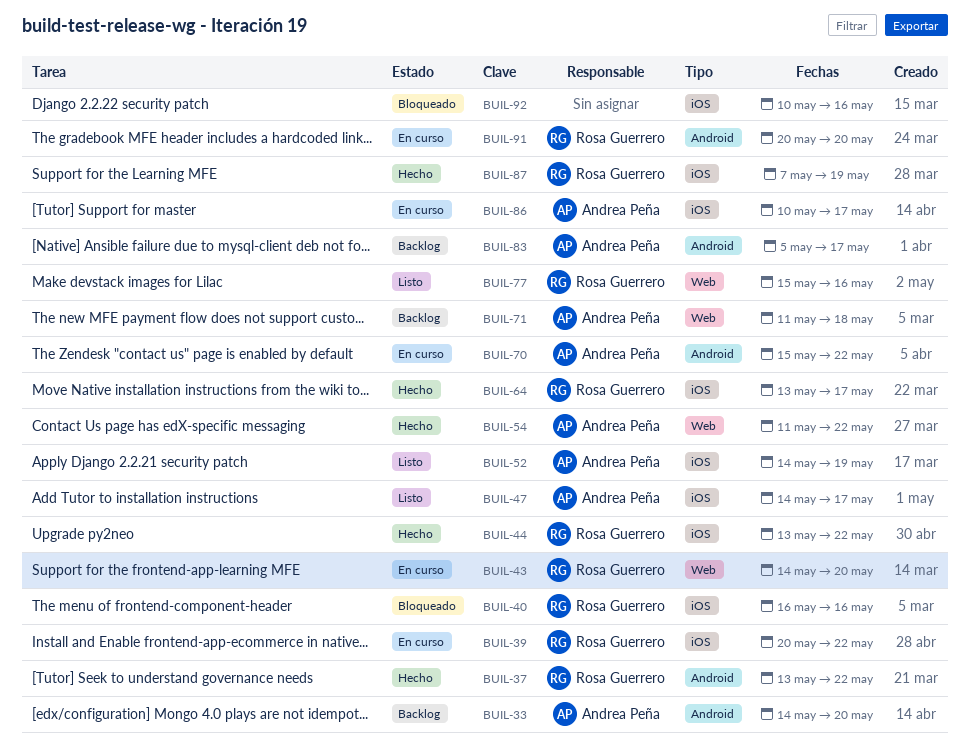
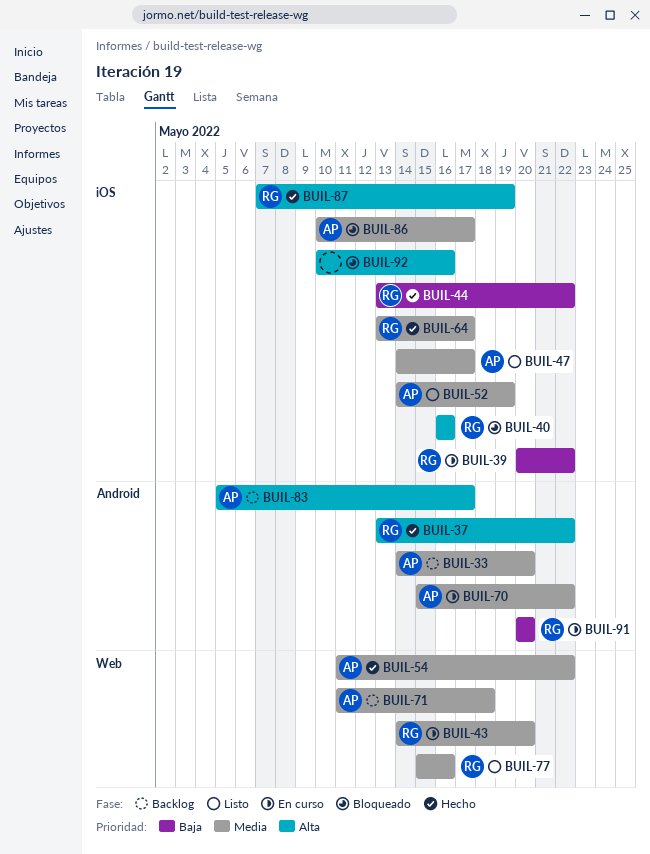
BUIL-86, status: En curso -> Bloqueado

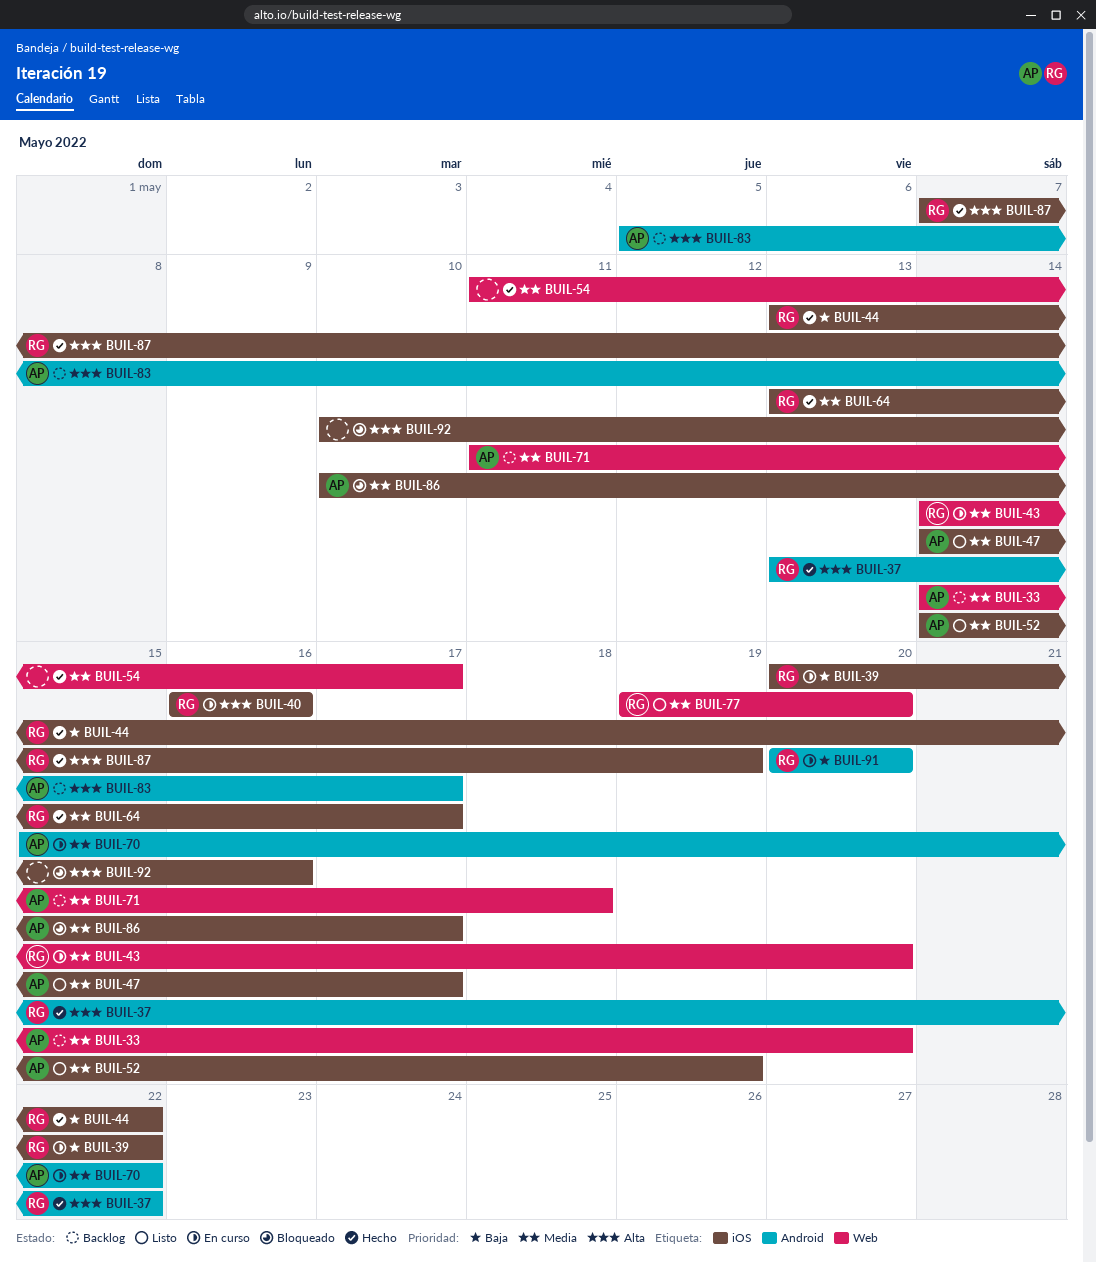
BUIL-33, label: Android -> Web
BUIL-40, status: Bloqueado -> En curso
BUIL-54, owner: AP -> none
BUIL-54, due: May 22 -> May 17
BUIL-77, start: May 15 -> May 19
BUIL-77, due: May 16 -> May 20

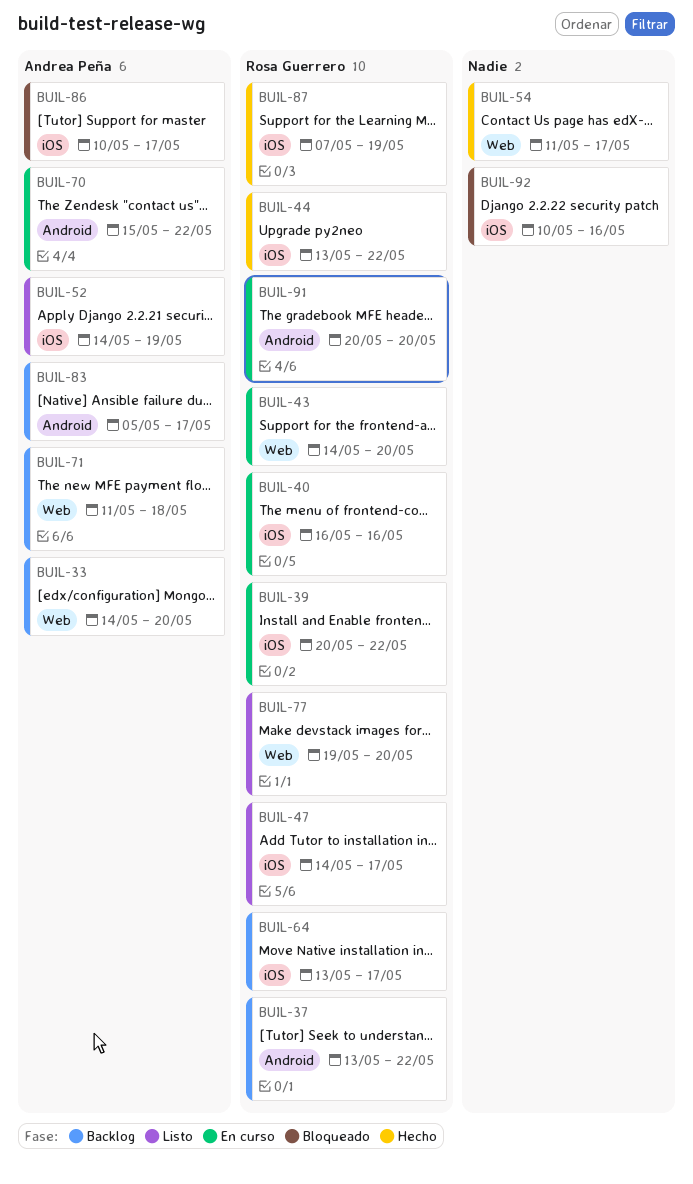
BUIL-37, status: Hecho -> Backlog
BUIL-47, owner: Andrea Peña -> Rosa Guerrero
BUIL-64, status: Hecho -> Backlog

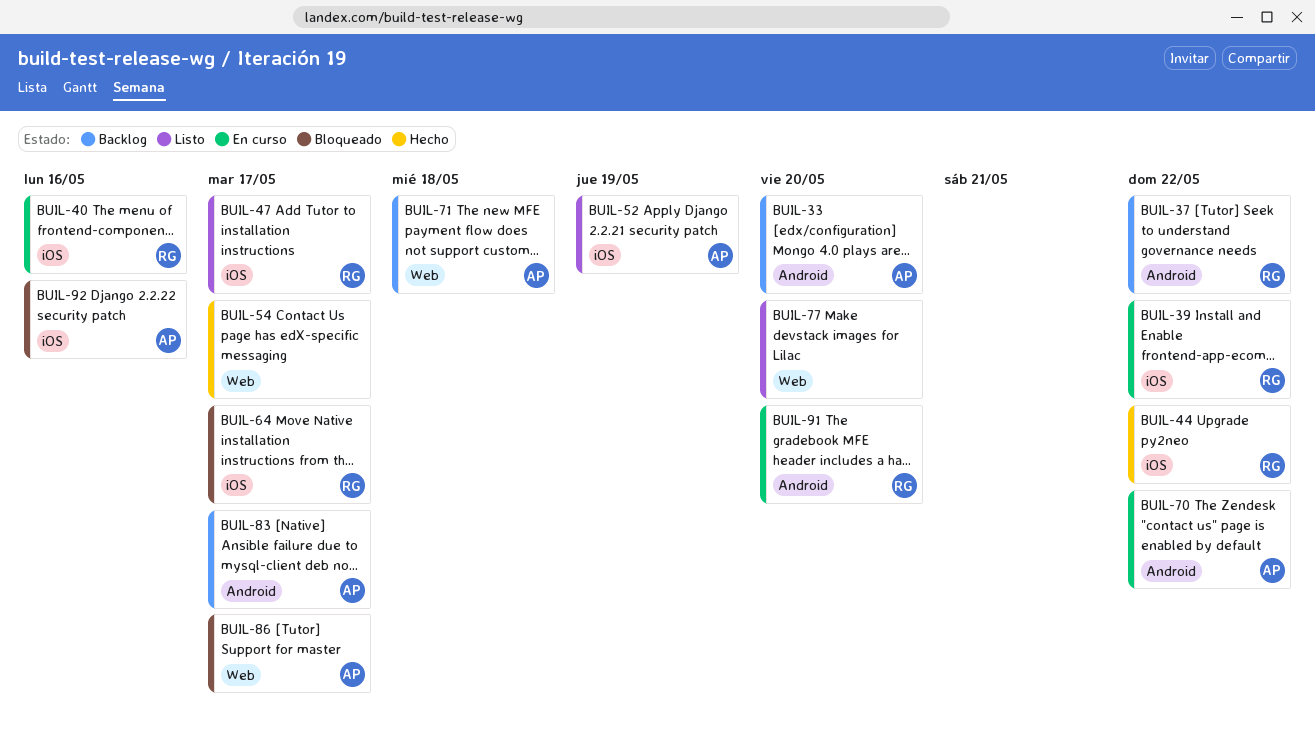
BUIL-33, label: Web -> Android
BUIL-43: present -> none
BUIL-64, status: Backlog -> Bloqueado
BUIL-77, owner: Rosa Guerrero -> none
BUIL-86, label: iOS -> Web
BUIL-87: present -> none
BUIL-92, owner: none -> Andrea Peña

